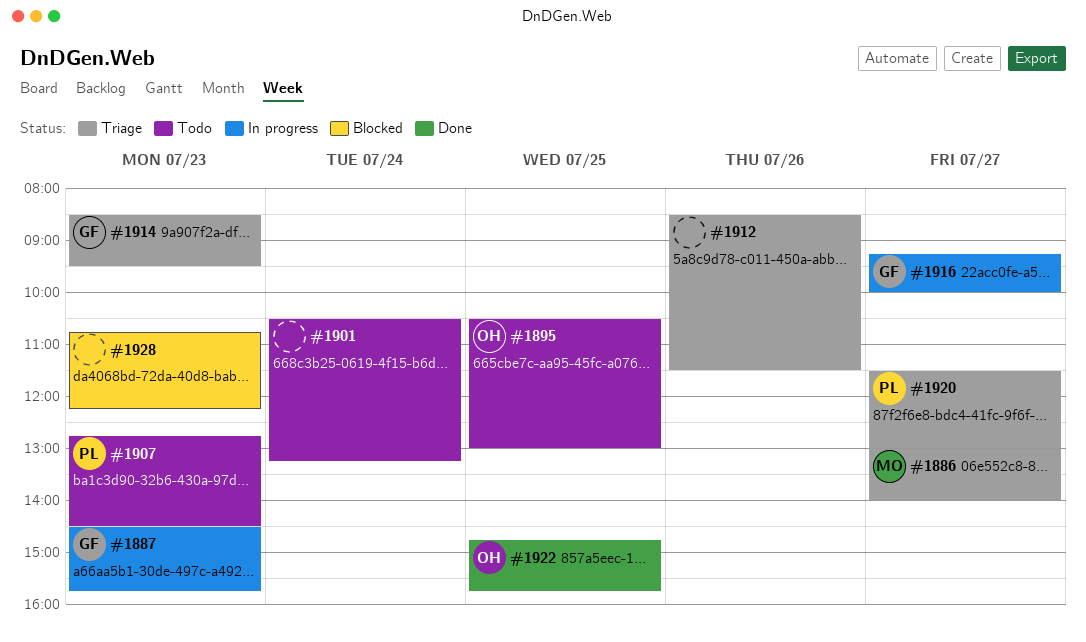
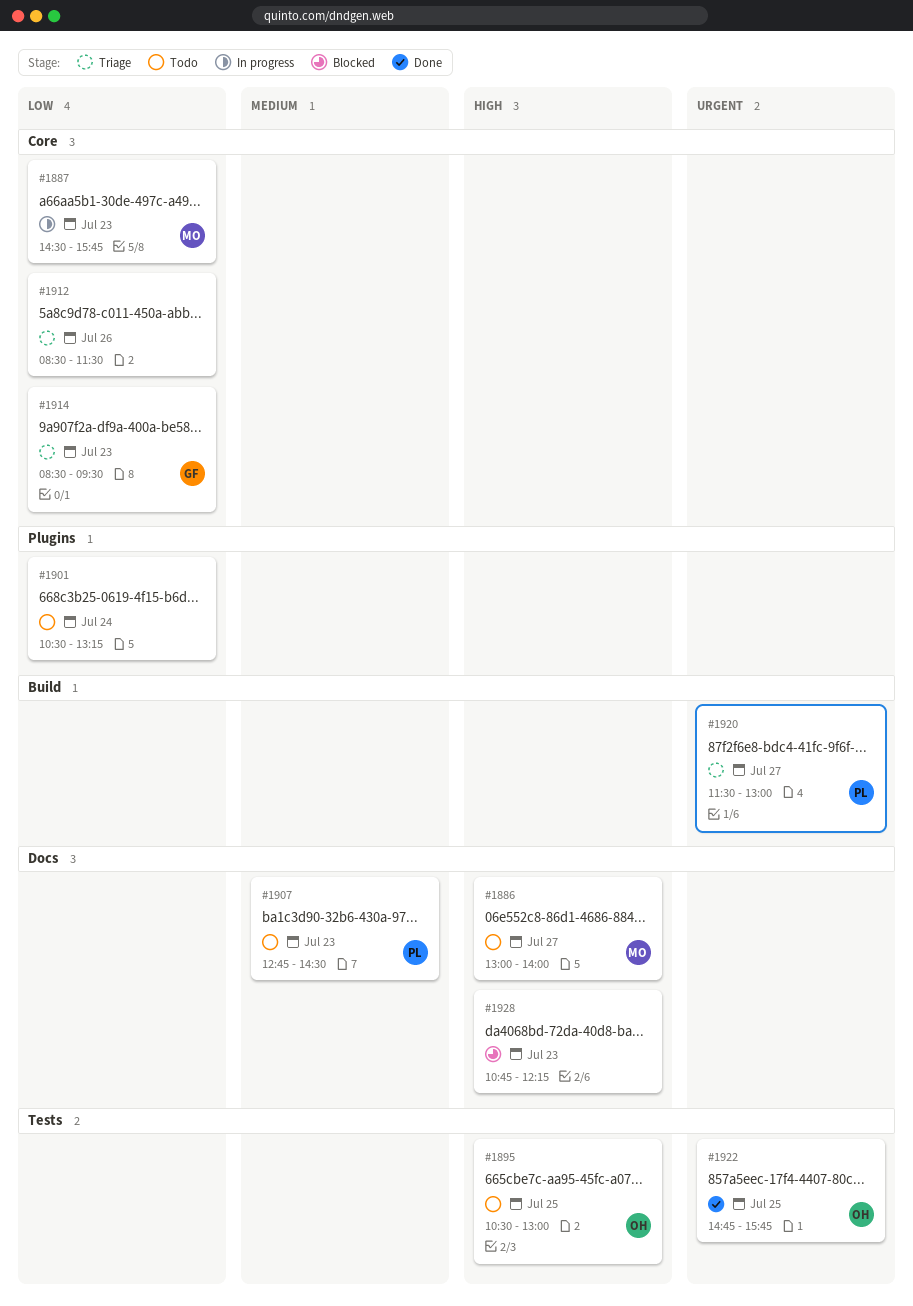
#1886, status: Triage -> Todo
#1887, owner: GF -> MO
#1916: present -> none

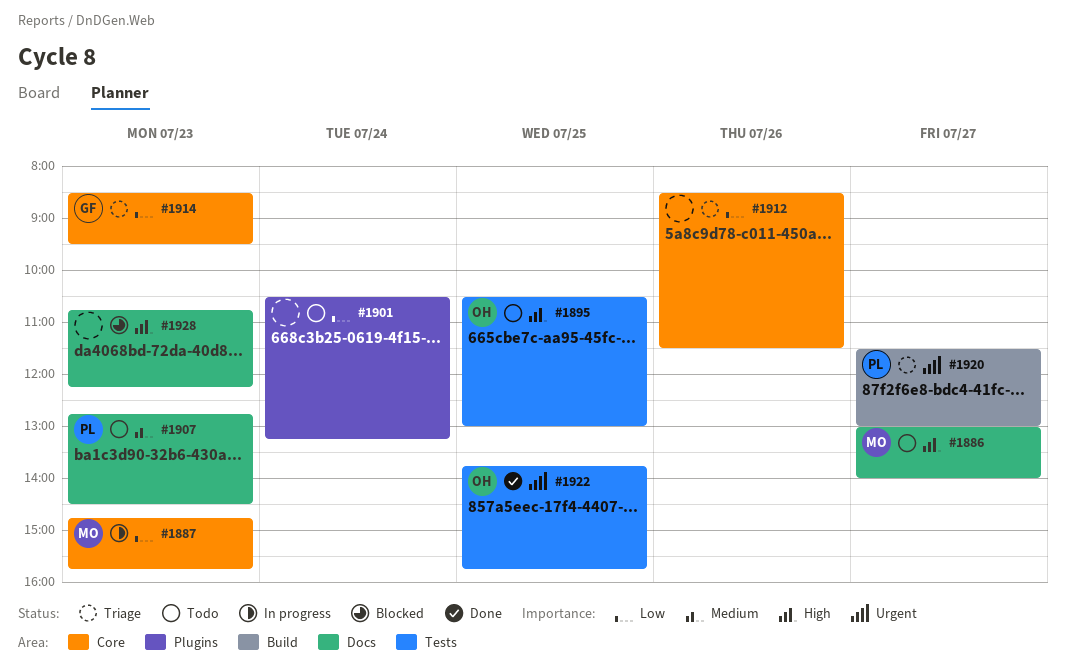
#1887, begins: 14:30 -> 14:45
#1922, begins: 14:45 -> 13:45

